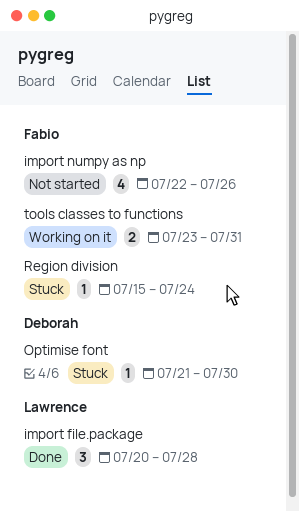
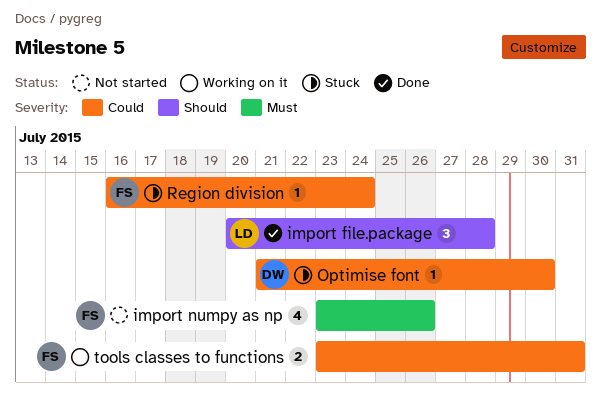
import numpy as np, start: Jul 22 -> Jul 23
Region division, start: Jul 15 -> Jul 16

